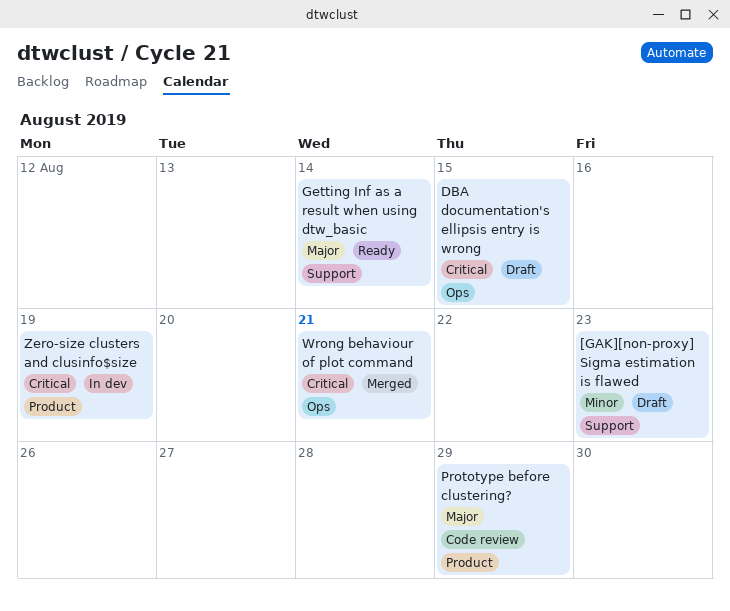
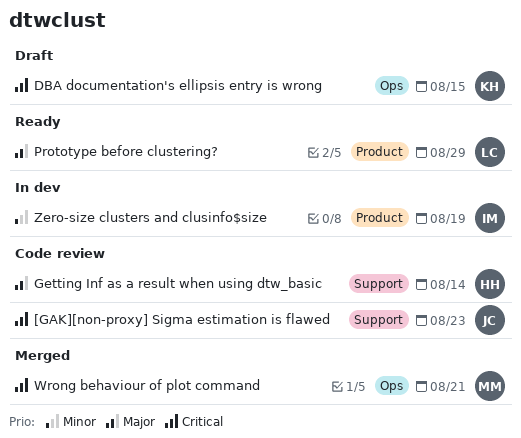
[GAK][non-proxy] Sigma estimation is flawed, status: Draft -> Code review
[GAK][non-proxy] Sigma estimation is flawed, priority: Minor -> Critical
Getting Inf as a result when using dtw_basic, status: Ready -> Code review
Prototype before clustering?, status: Code review -> Ready
Zero-size clusters and clusinfo$size, priority: Critical -> Minor

